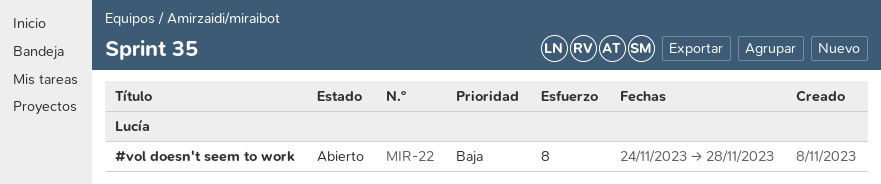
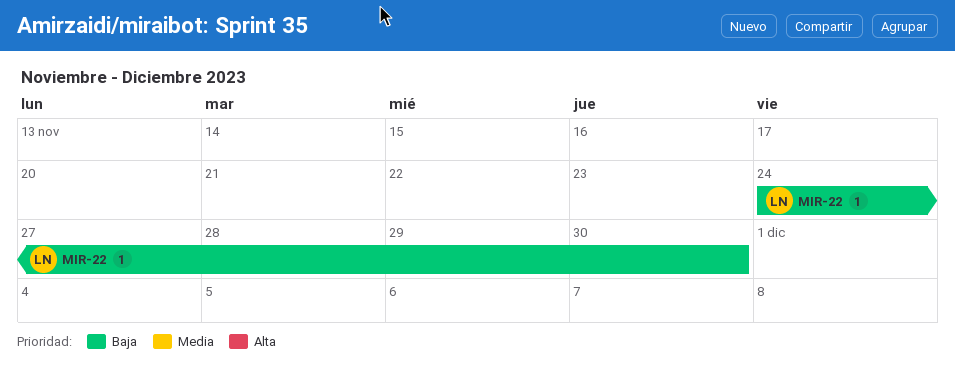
MIR-22, estimate: 8 -> 1
MIR-22, due: Nov 28 -> Nov 30

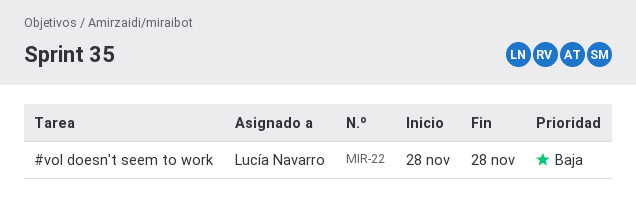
MIR-22, start: Nov 24 -> Nov 28
MIR-22, due: Nov 30 -> Nov 28

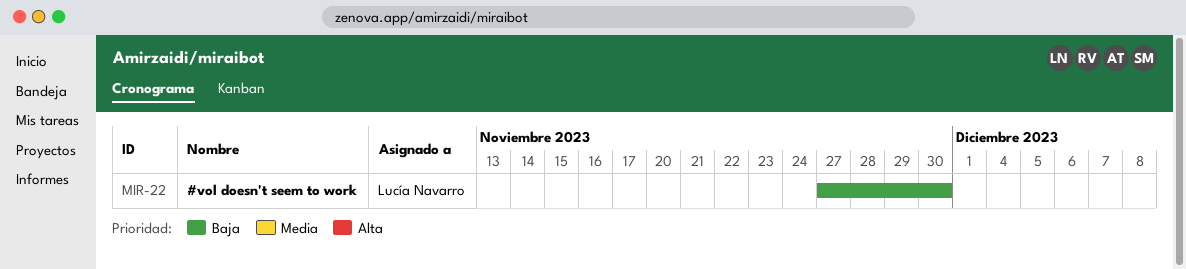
MIR-22, start: Nov 28 -> Nov 27
MIR-22, due: Nov 28 -> Nov 30

